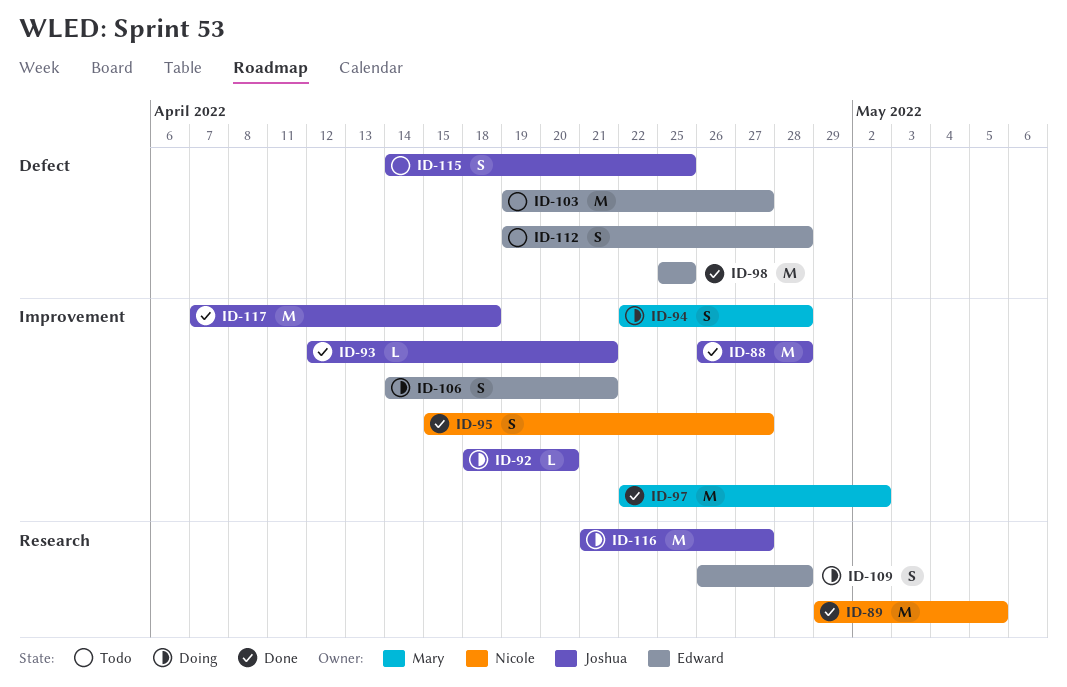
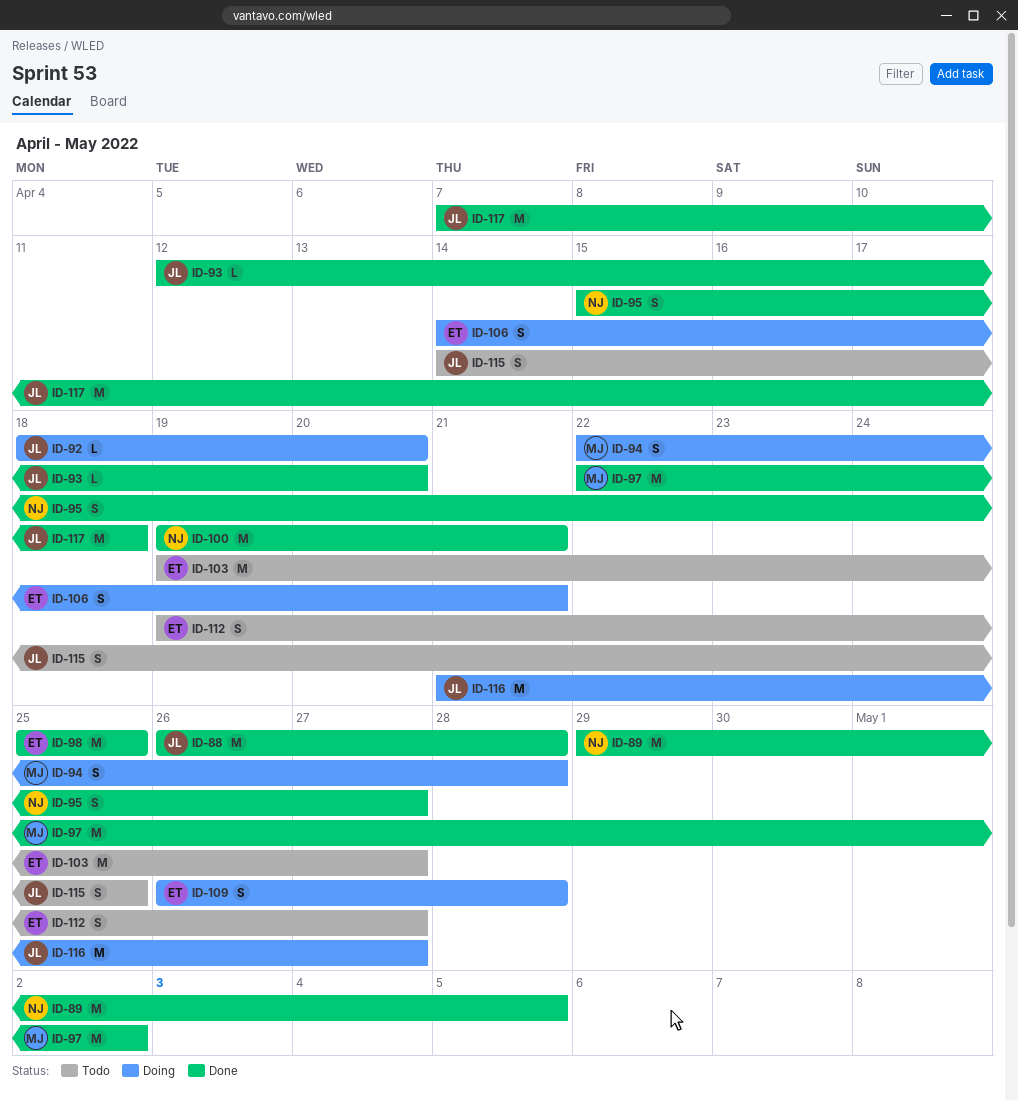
ID-93, due: Apr 21 -> Apr 20
ID-100: none -> present
ID-112, due: Apr 28 -> Apr 27

